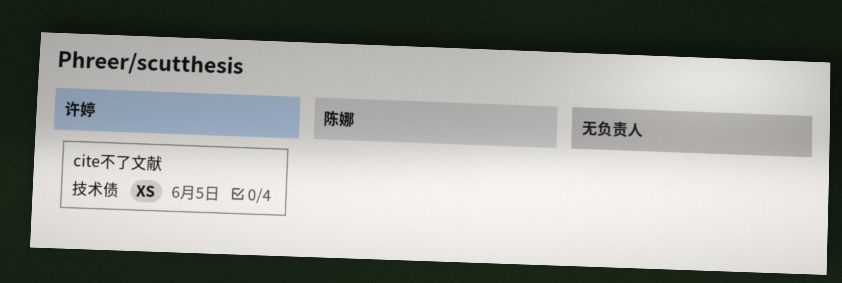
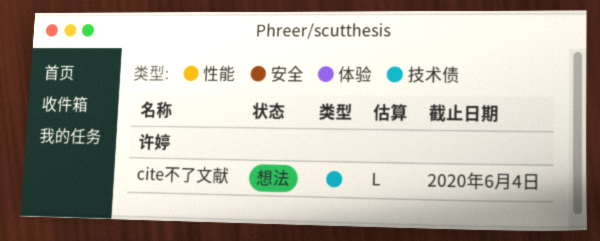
cite不了文献, estimate: XS -> L
cite不了文献, due: Jun 5 -> Jun 4

